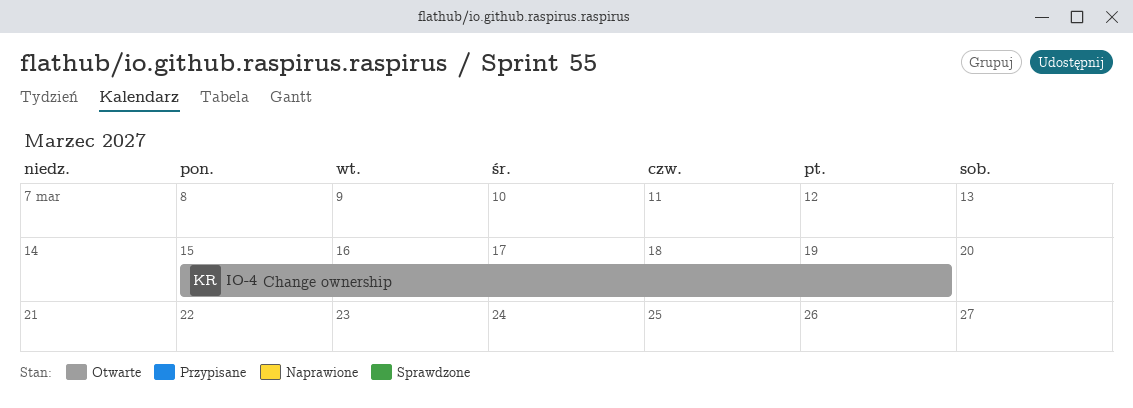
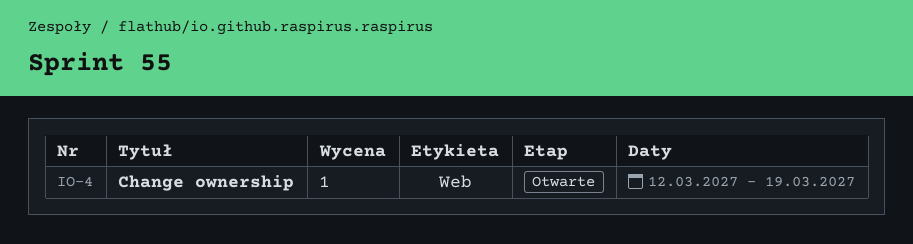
IO-4, start: Mar 15 -> Mar 12

